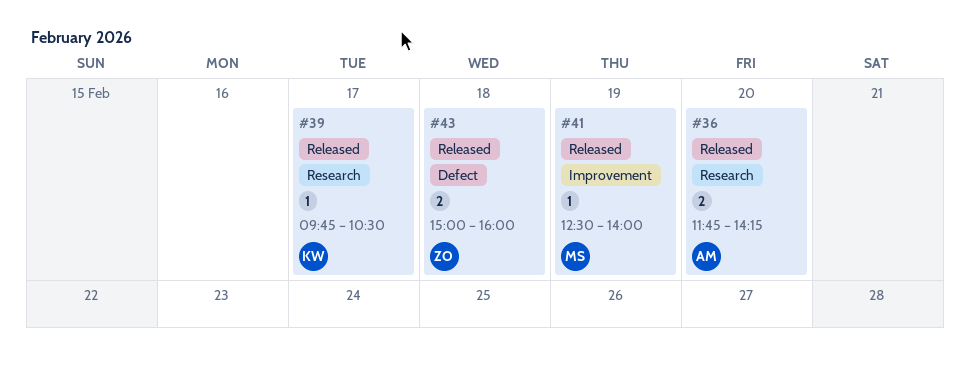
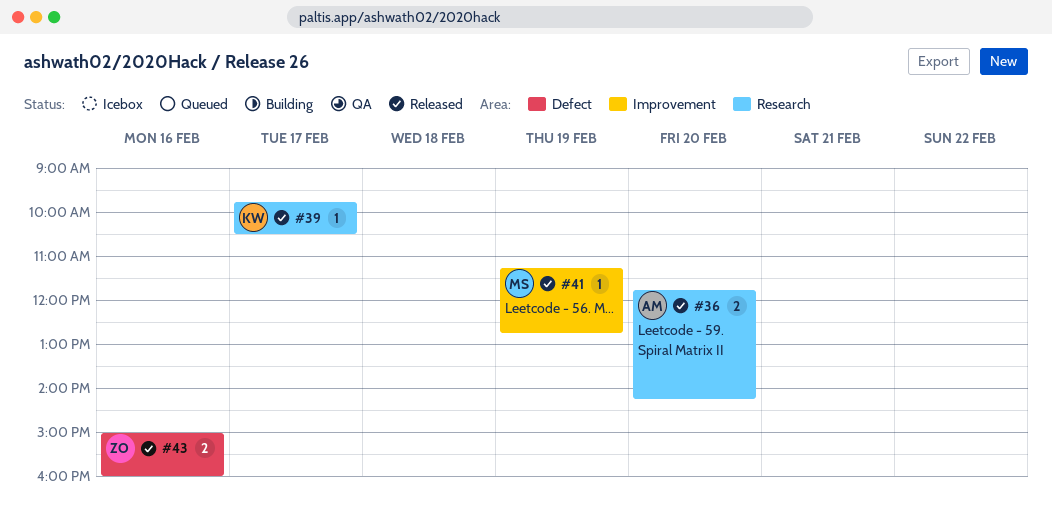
#41, begins: 12:30 -> 11:15
#41, ends: 14:00 -> 12:45
#43, day: Feb 18 -> Feb 16

